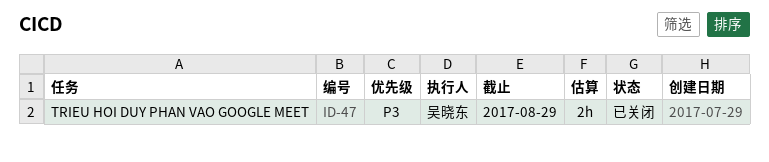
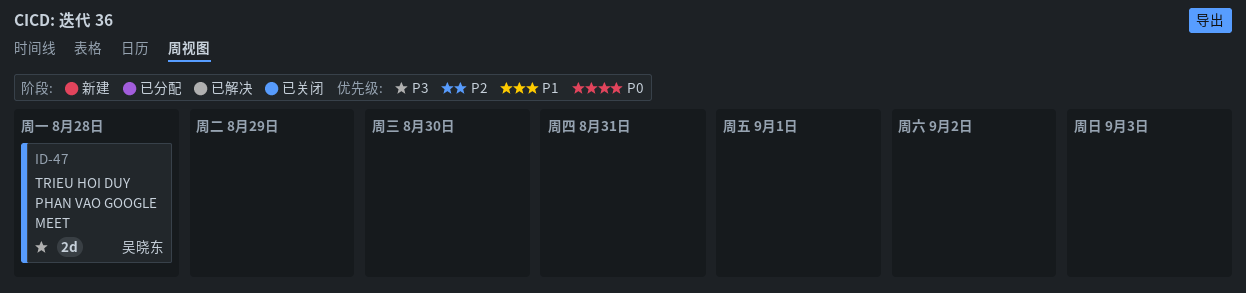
ID-47, estimate: 2h -> 2d
ID-47, due: Aug 29 -> Aug 28

